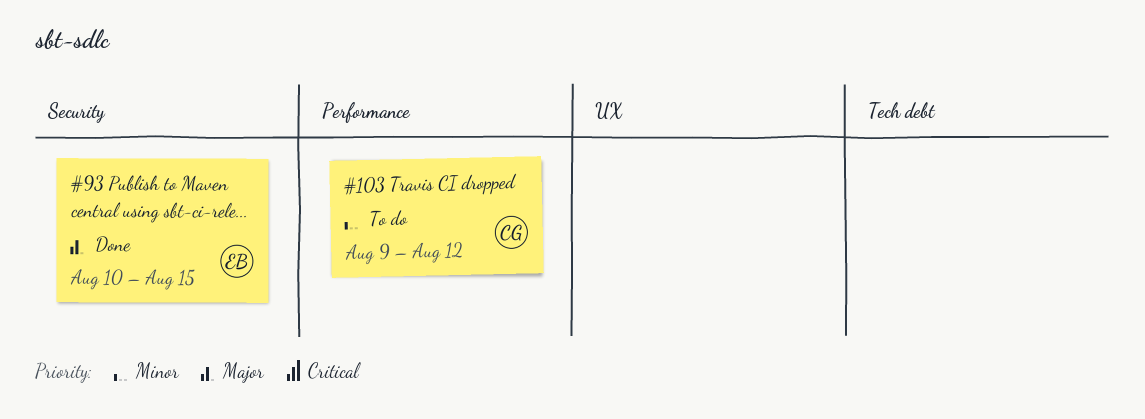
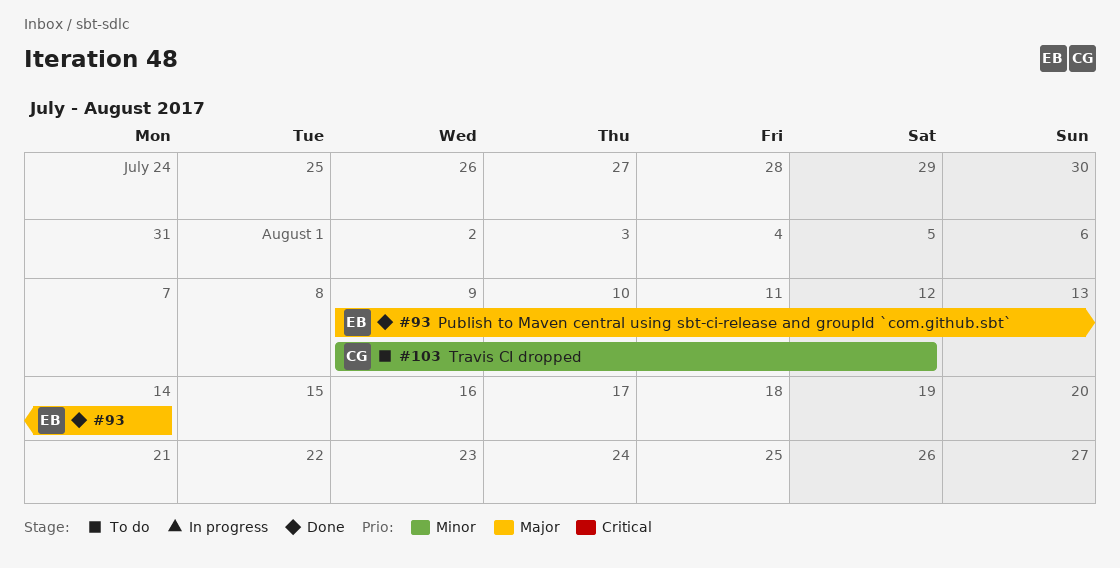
#93, start: Aug 10 -> Aug 9
#93, due: Aug 15 -> Aug 14

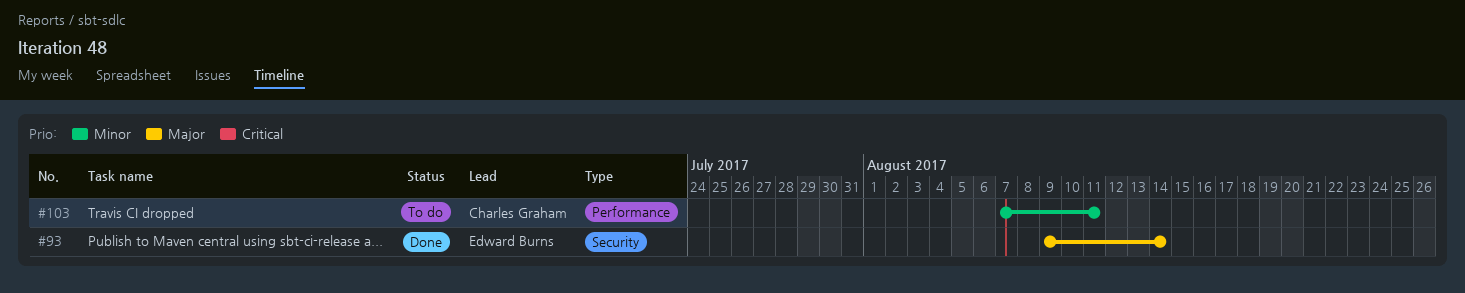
#103, start: Aug 9 -> Aug 7
#103, due: Aug 12 -> Aug 11

